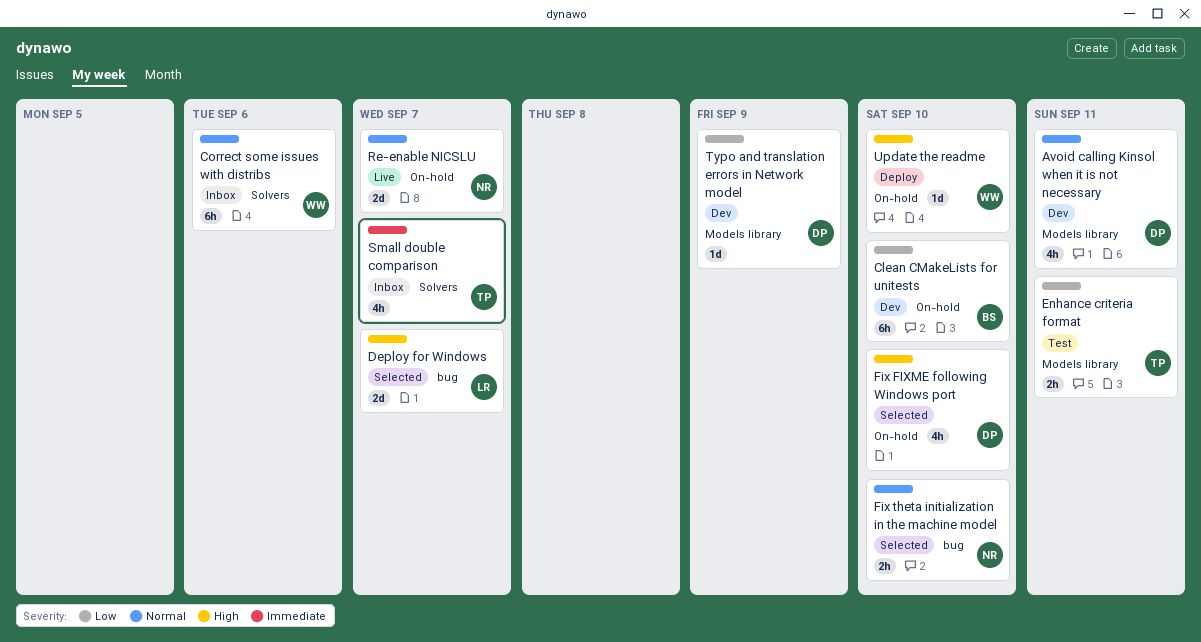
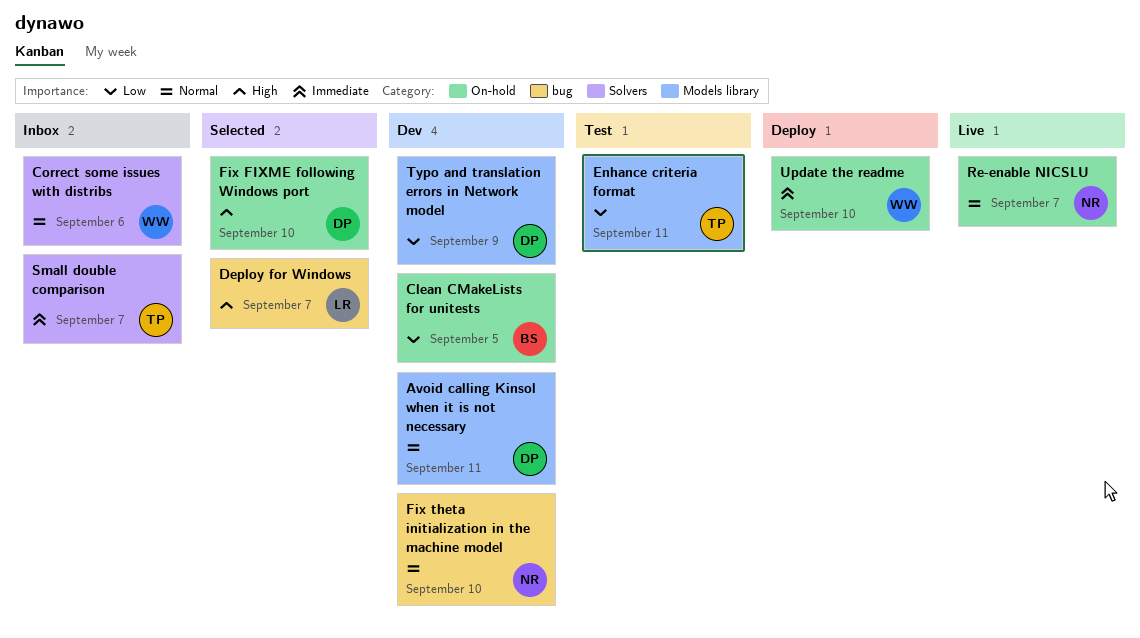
Clean CMakeLists for unitests, due: Sep 10 -> Sep 5
Fix theta initialization in the machine model, status: Selected -> Dev
Update the readme, priority: High -> Immediate

